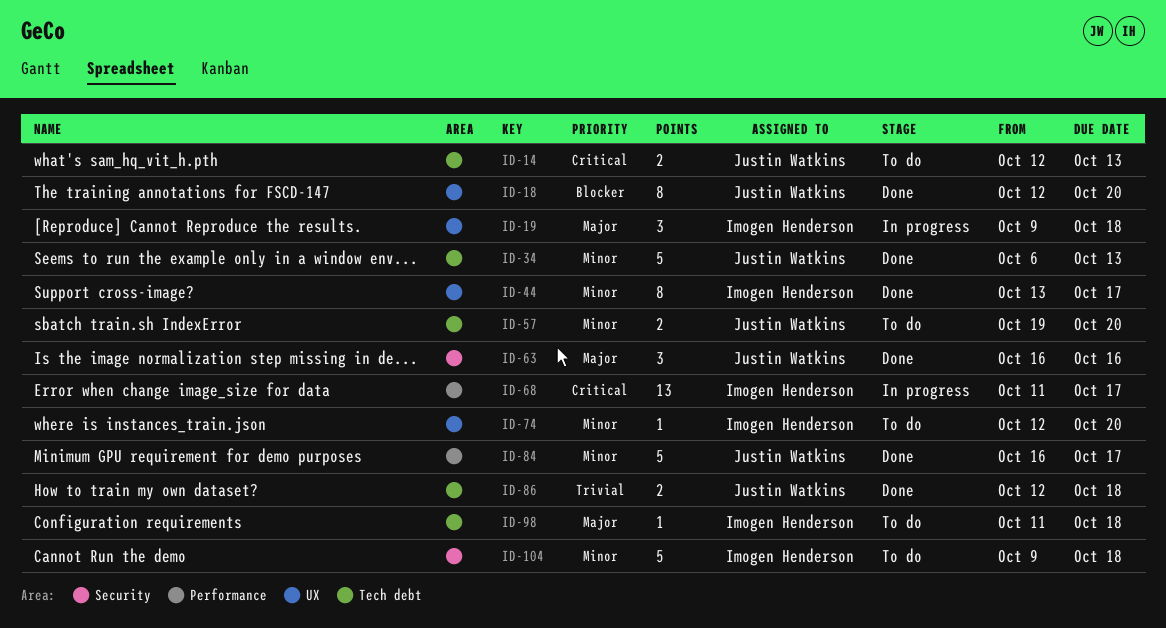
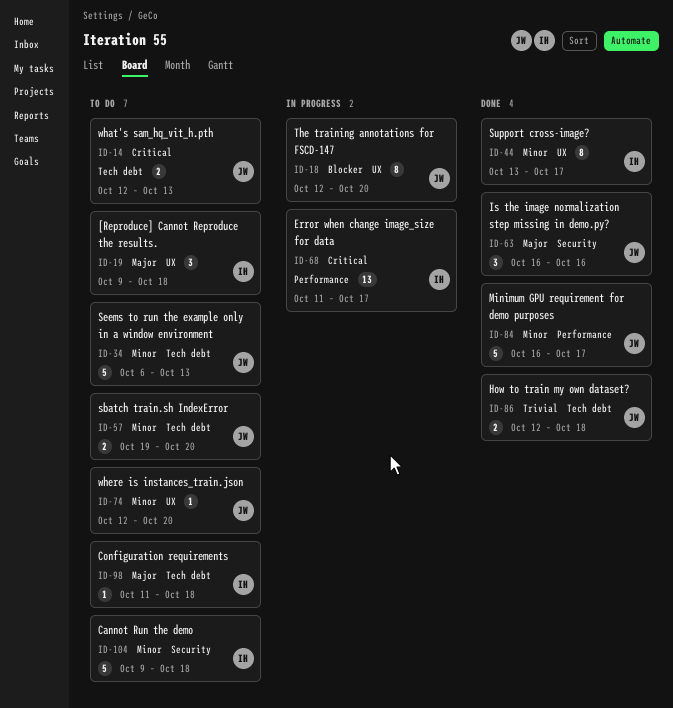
ID-18, status: Done -> In progress
ID-19, status: In progress -> To do
ID-34, status: Done -> To do
ID-74, owner: Imogen Henderson -> Justin Watkins

